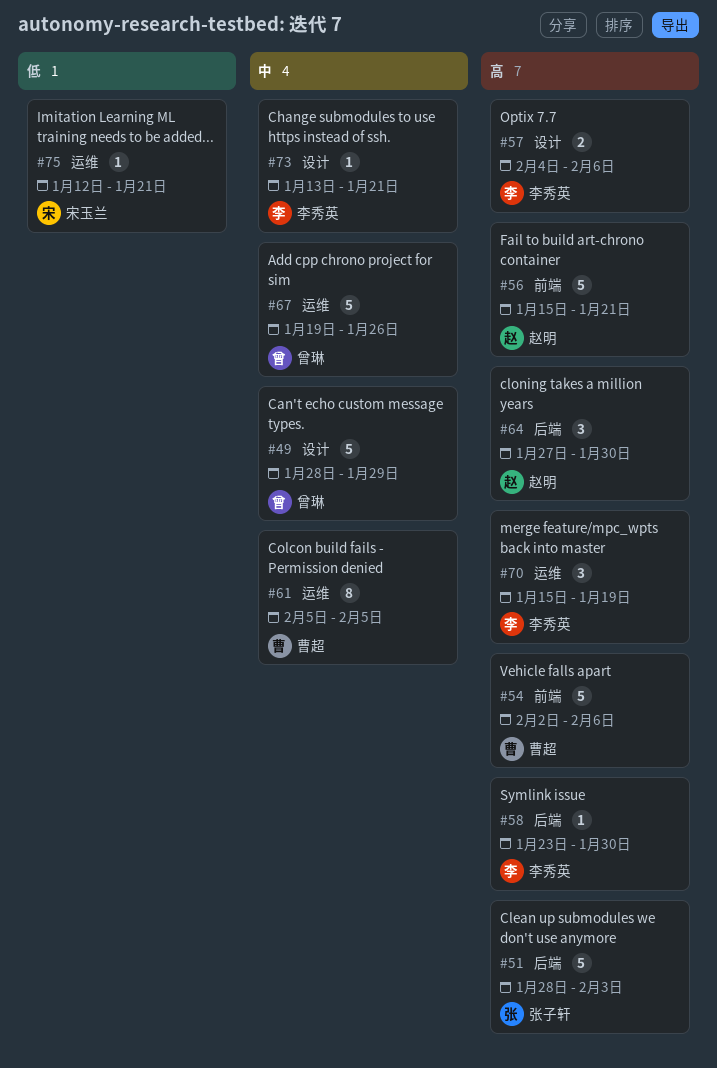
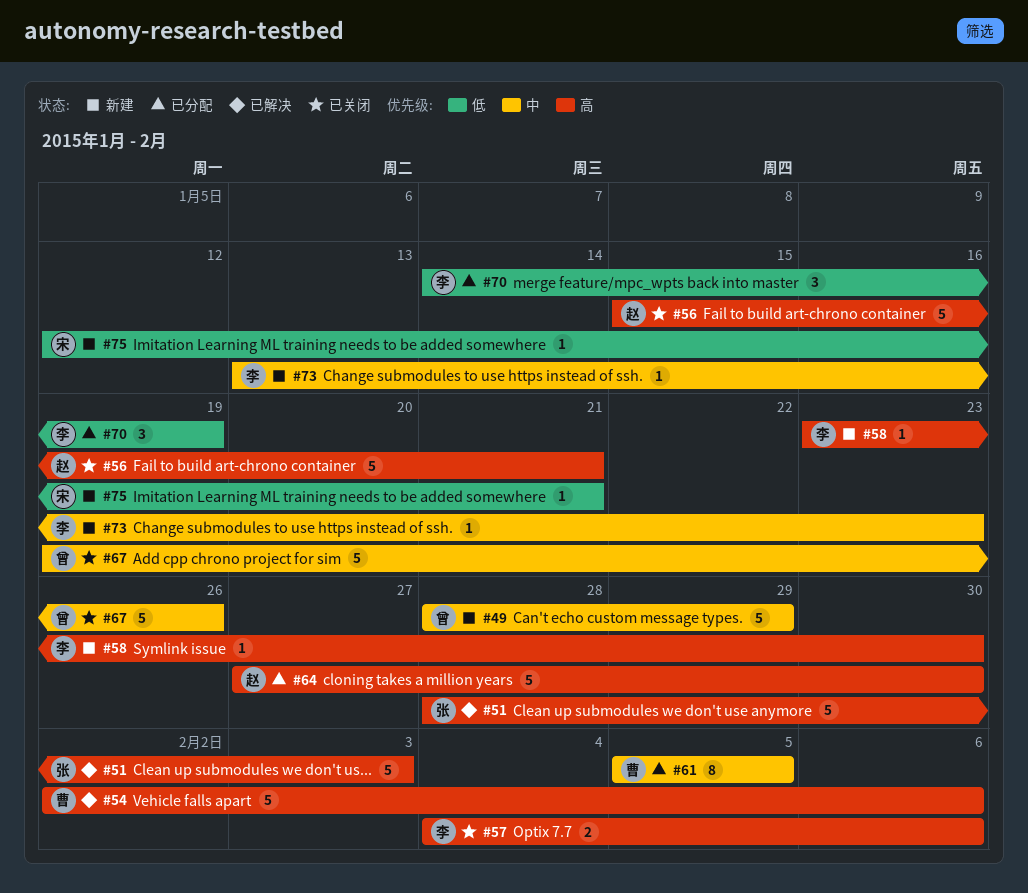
#64, estimate: 3 -> 5
#70, priority: 高 -> 低
#70, start: Jan 15 -> Jan 14
#73, due: Jan 21 -> Jan 23

